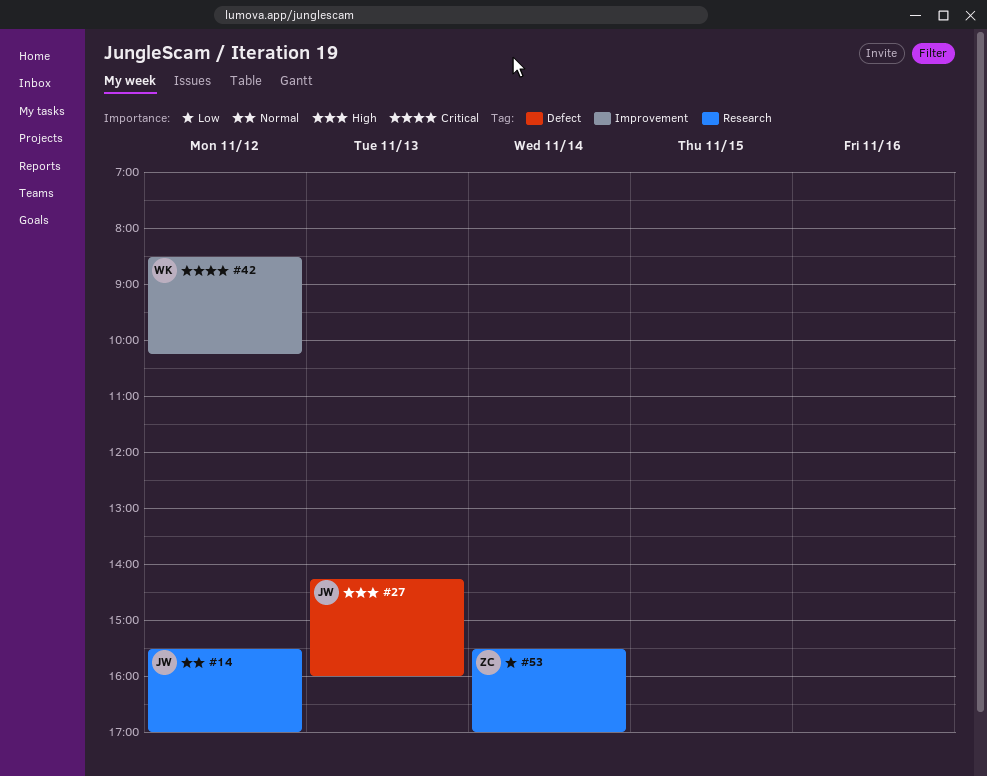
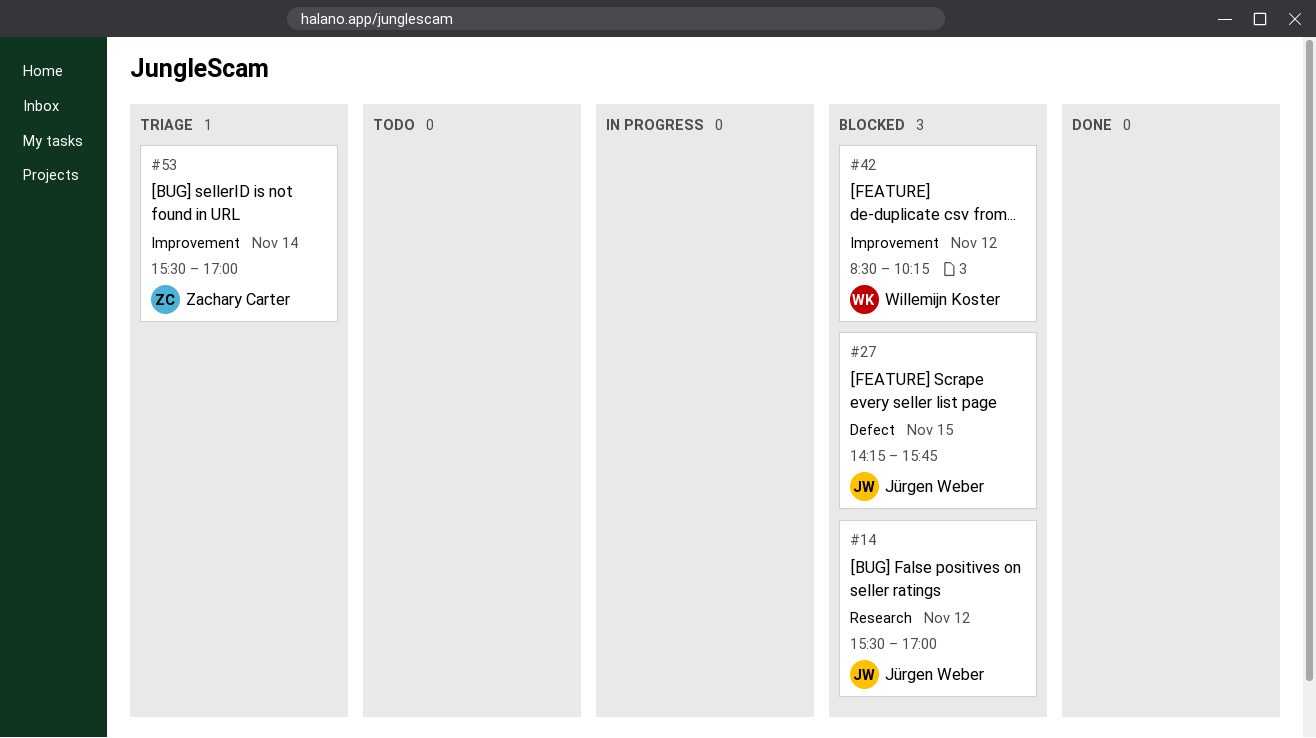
#27, day: Nov 13 -> Nov 15
#27, ends: 16:00 -> 15:45
#53, label: Research -> Improvement

